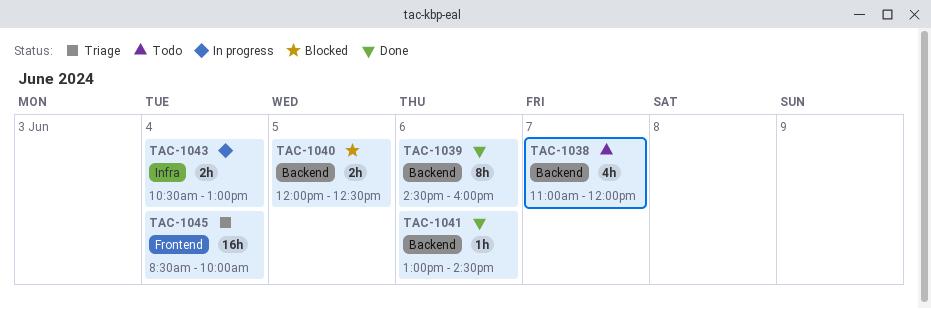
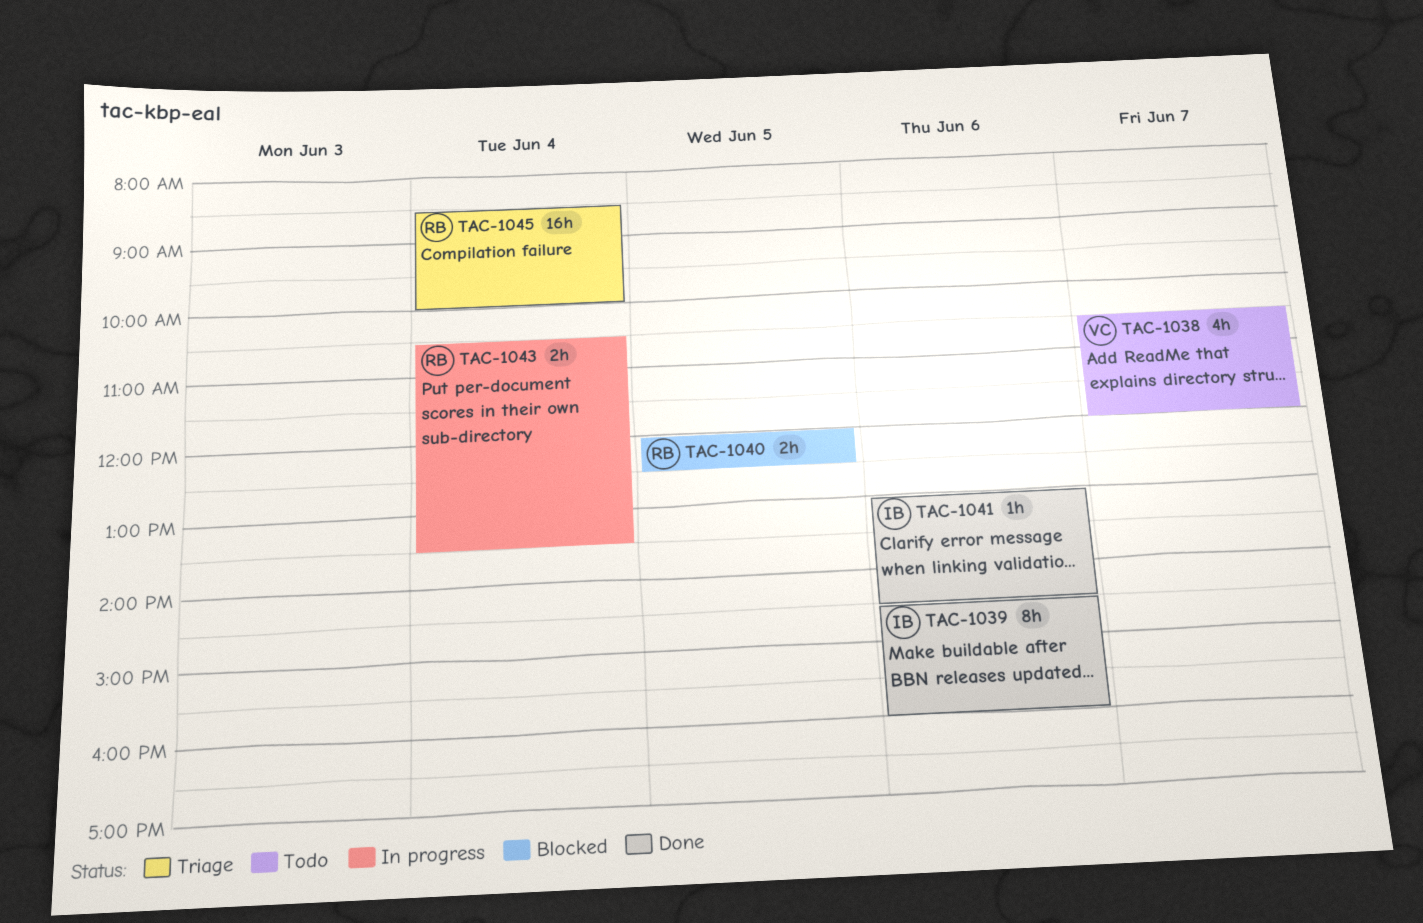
TAC-1038, begins: 11:00 -> 10:30
TAC-1043, ends: 13:00 -> 13:30

